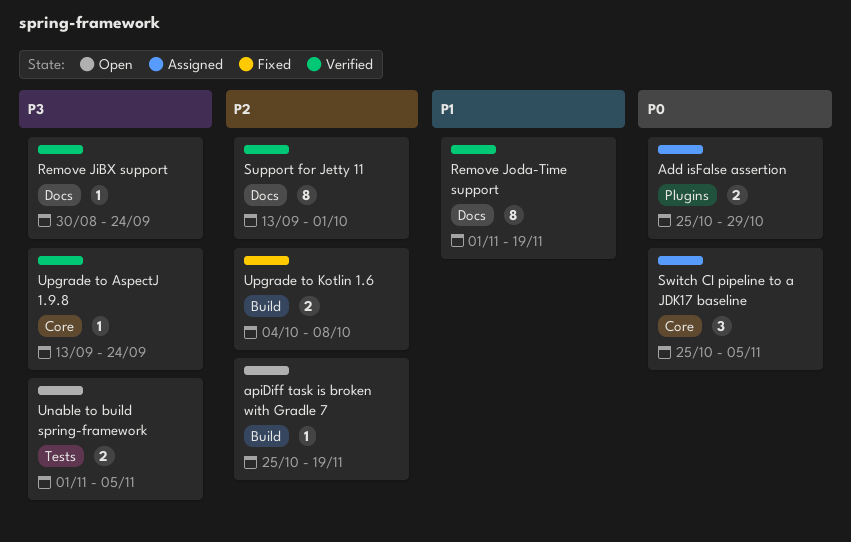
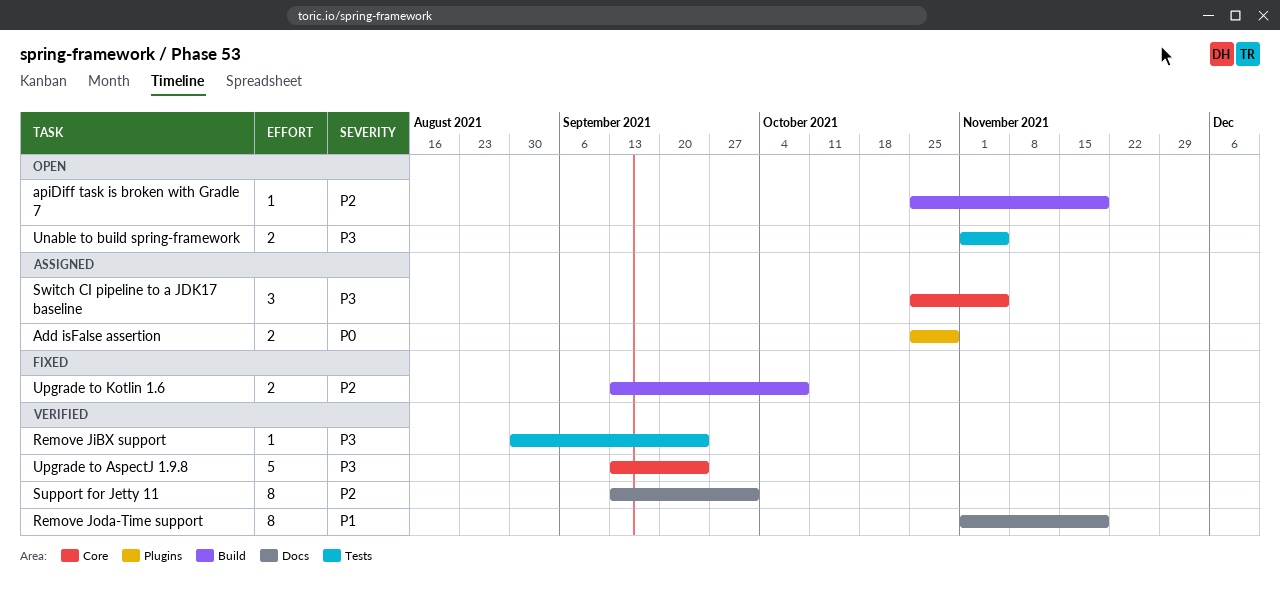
Remove JiBX support, label: Docs -> Tests
Switch CI pipeline to a JDK17 baseline, priority: P0 -> P3
Upgrade to AspectJ 1.9.8, estimate: 1 -> 5
Upgrade to Kotlin 1.6, start: Oct 4 -> Sep 13

